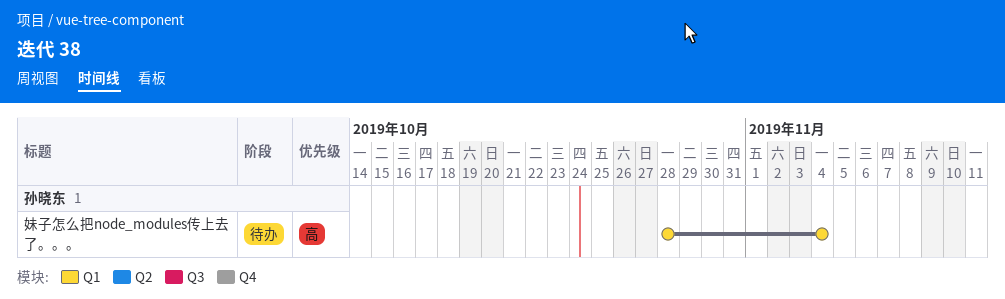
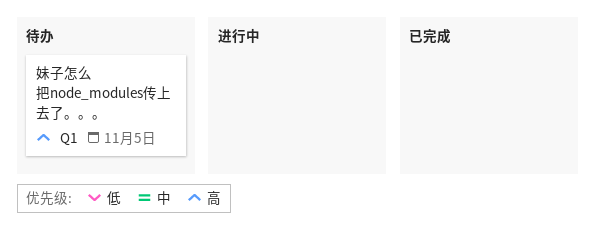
妹子怎么把node_modules传上去了。。。, due: Nov 4 -> Nov 5

